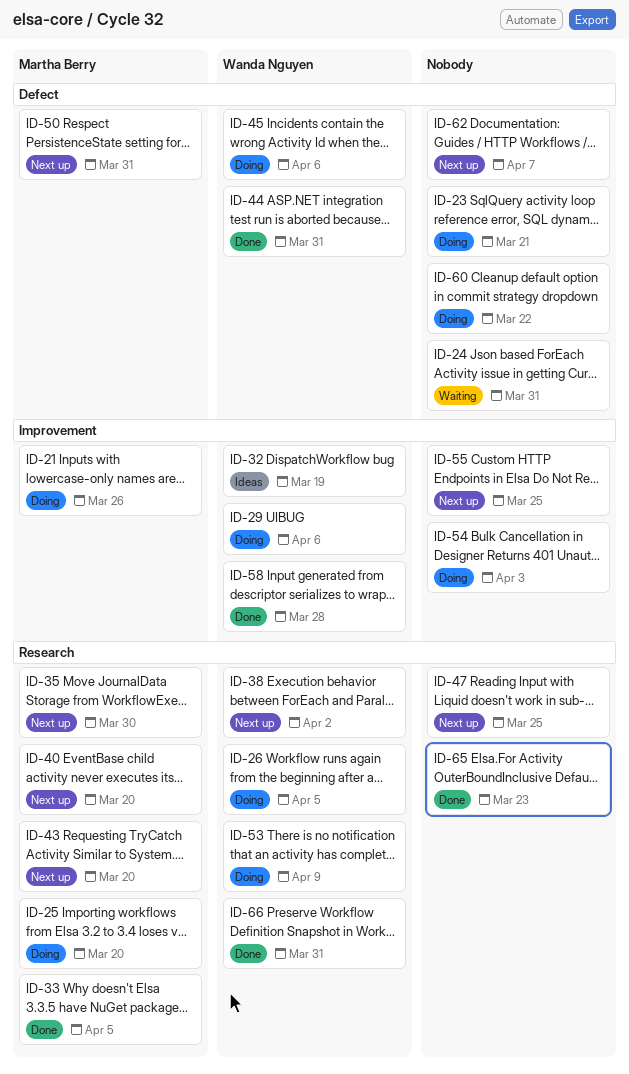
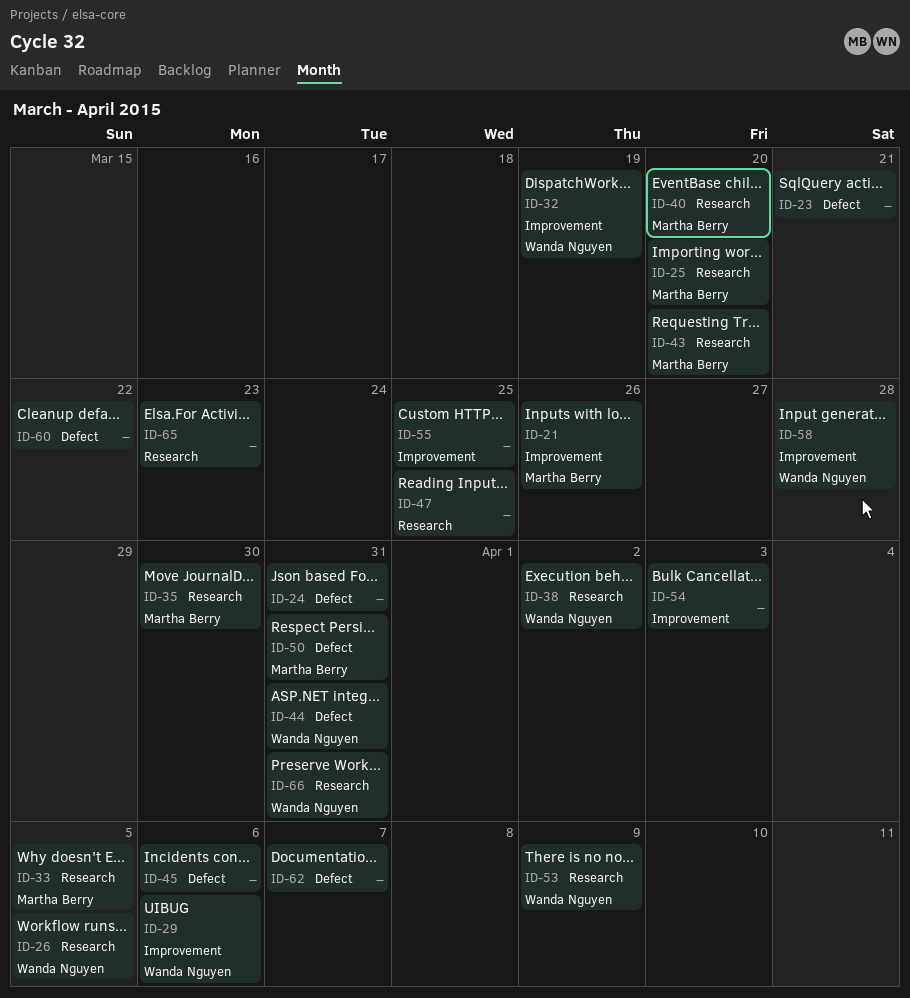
ID-45, owner: Wanda Nguyen -> none

